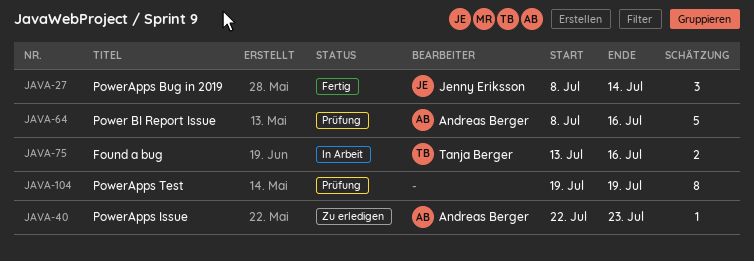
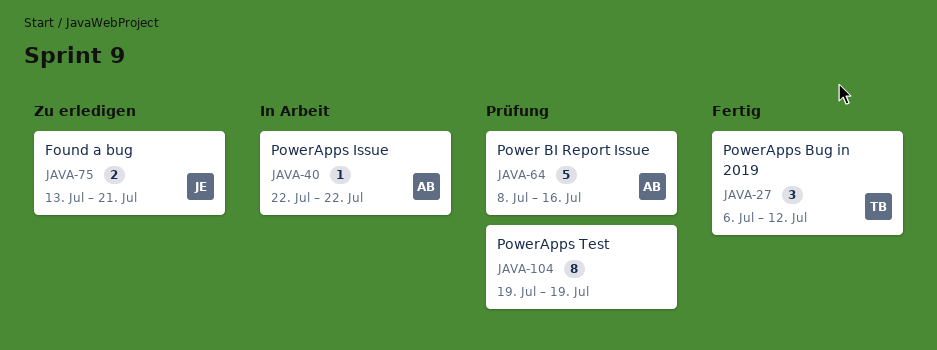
JAVA-27, owner: Jenny Eriksson -> Tanja Berger
JAVA-27, start: Jul 8 -> Jul 6
JAVA-27, due: Jul 14 -> Jul 12
JAVA-40, status: Zu erledigen -> In Arbeit
JAVA-40, due: Jul 23 -> Jul 22
JAVA-75, status: In Arbeit -> Zu erledigen
JAVA-75, owner: Tanja Berger -> Jenny Eriksson
JAVA-75, due: Jul 16 -> Jul 21

